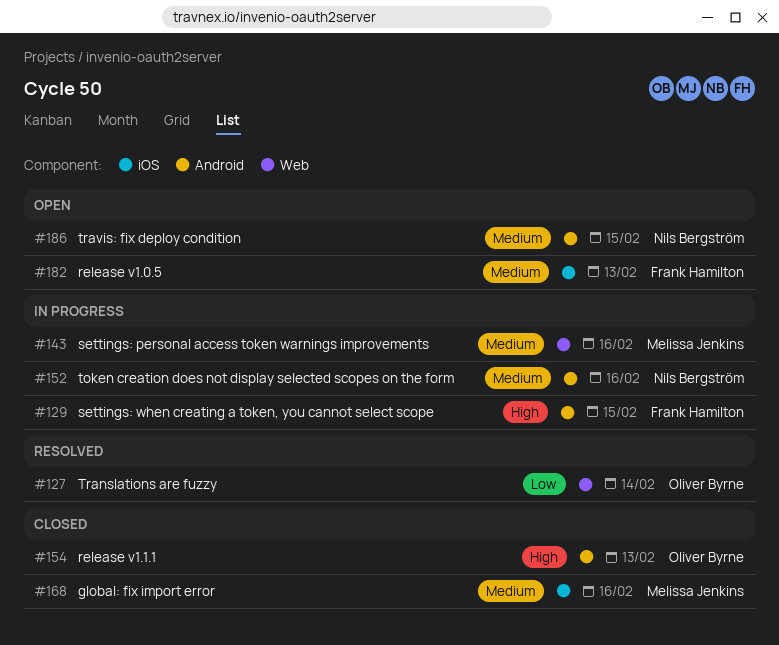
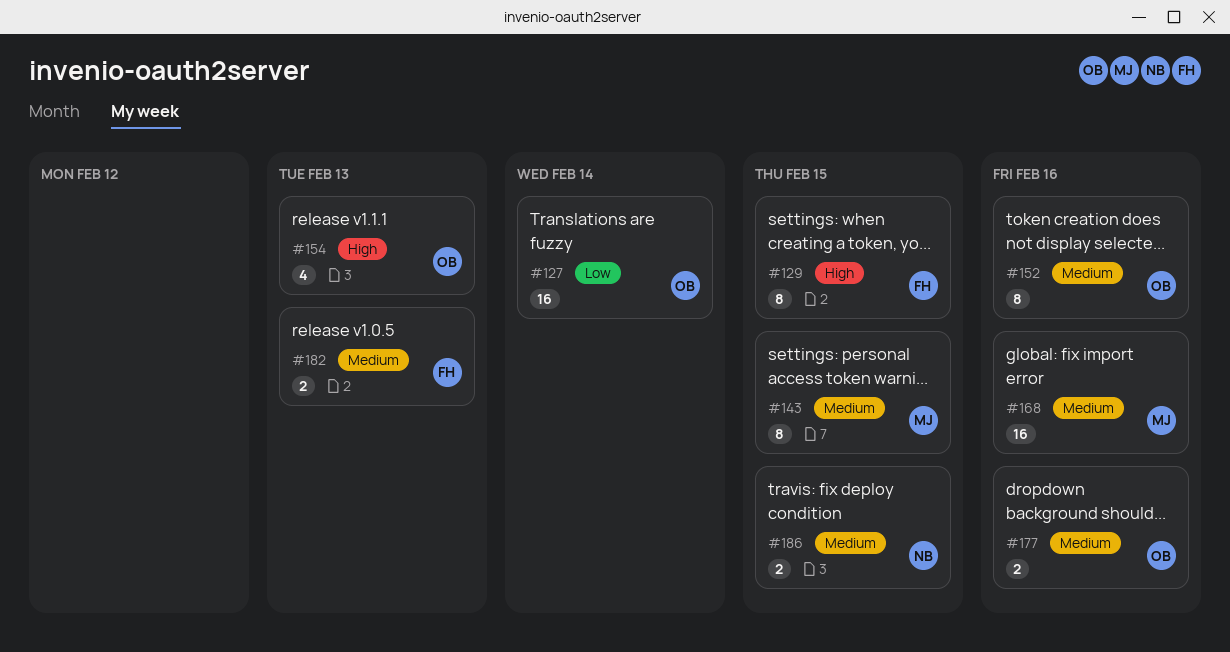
#143, due: Feb 16 -> Feb 15
#152, owner: Nils Bergström -> Oliver Byrne
#177: none -> present

